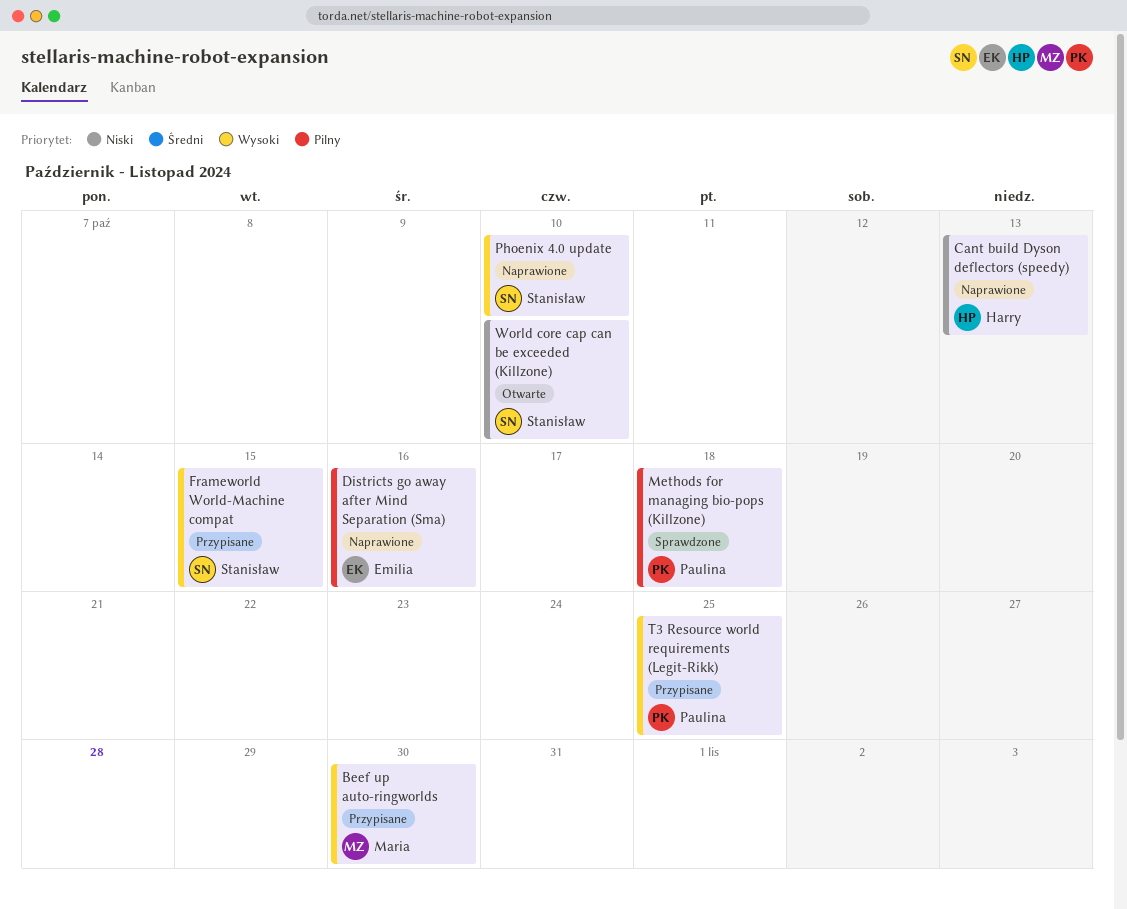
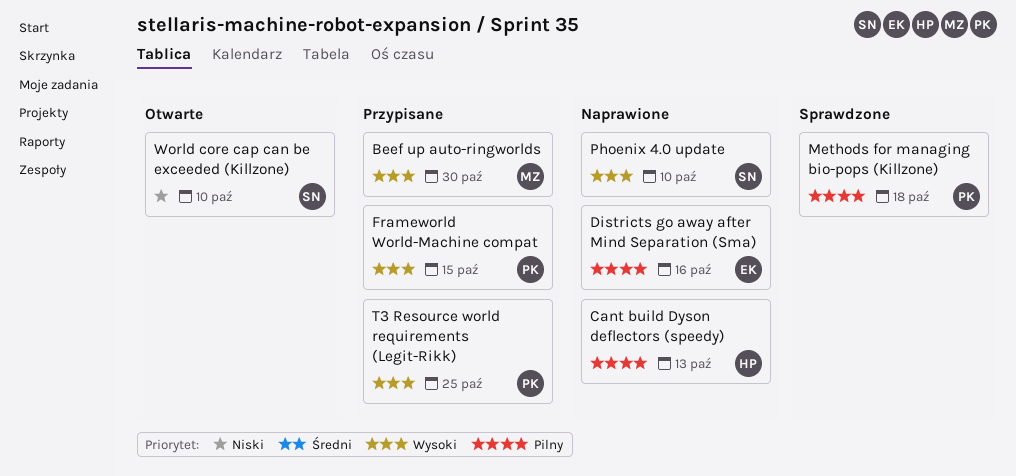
Cant build Dyson deflectors (speedy), priority: Niski -> Pilny
Frameworld World-Machine compat, owner: Stanisław -> Paulina

